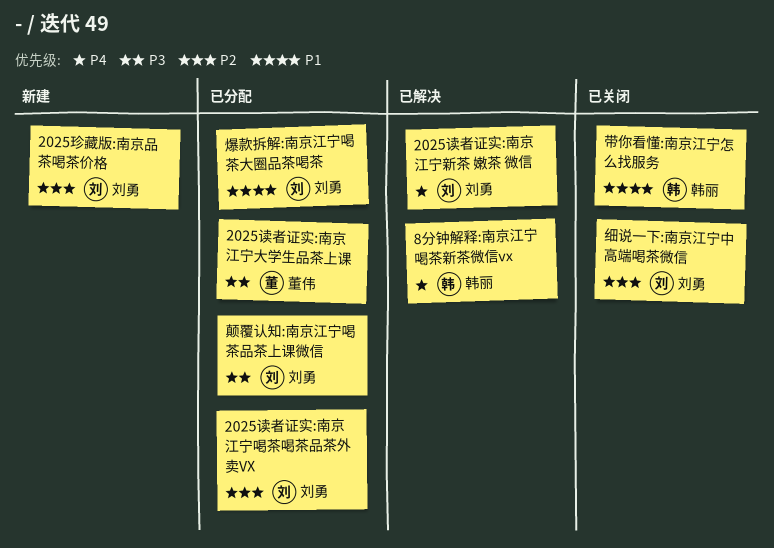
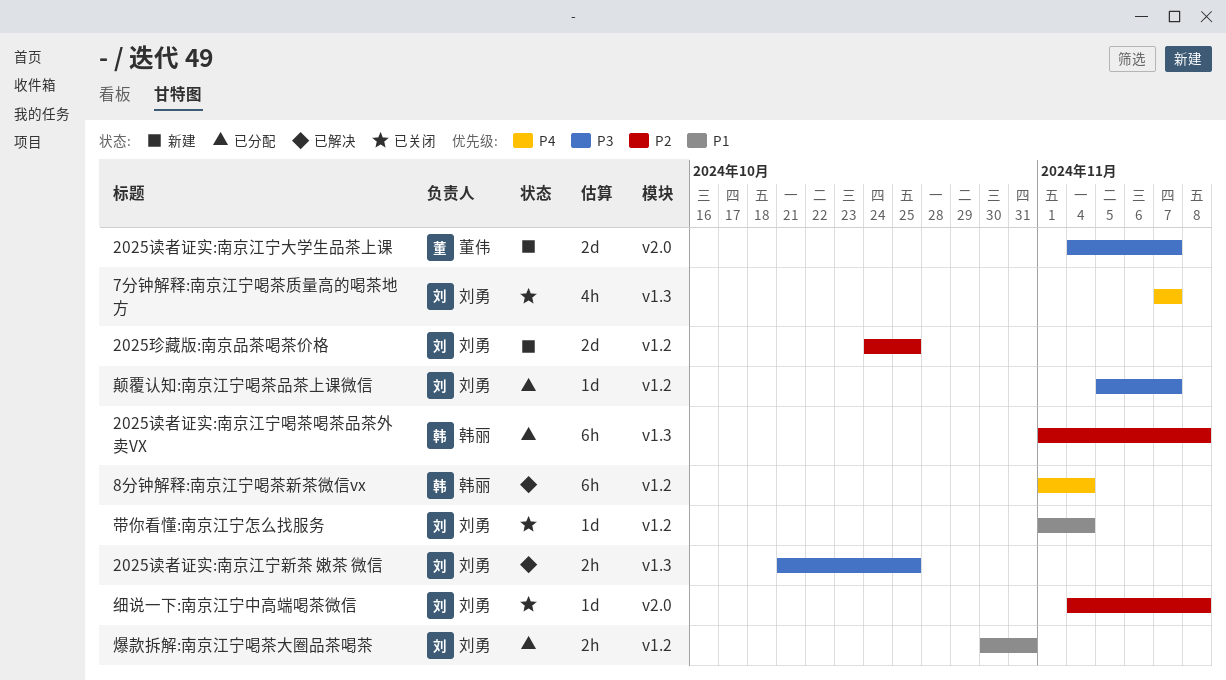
2025读者证实:南京江宁喝茶喝茶品茶外卖VX, owner: 刘勇 -> 韩丽
2025读者证实:南京江宁大学生品茶上课, status: 已分配 -> 新建
2025读者证实:南京江宁新茶 嫩茶 微信, priority: P4 -> P3
7分钟解释:南京江宁喝茶质量高的喝茶地方: none -> present
带你看懂:南京江宁怎么找服务, owner: 韩丽 -> 刘勇

